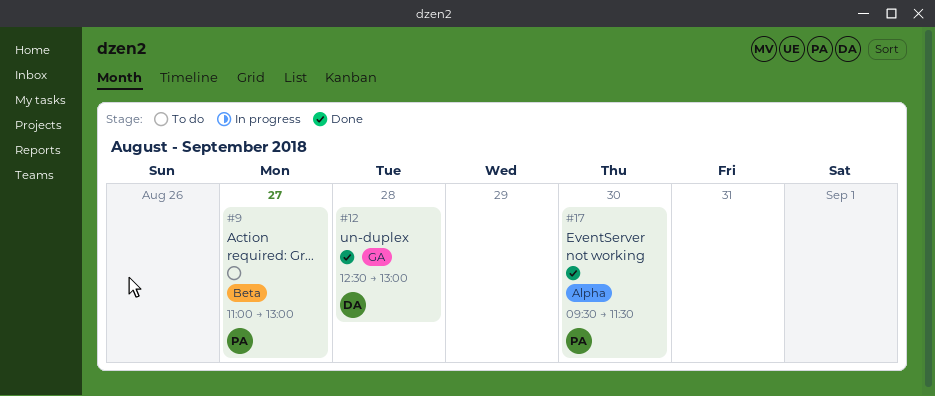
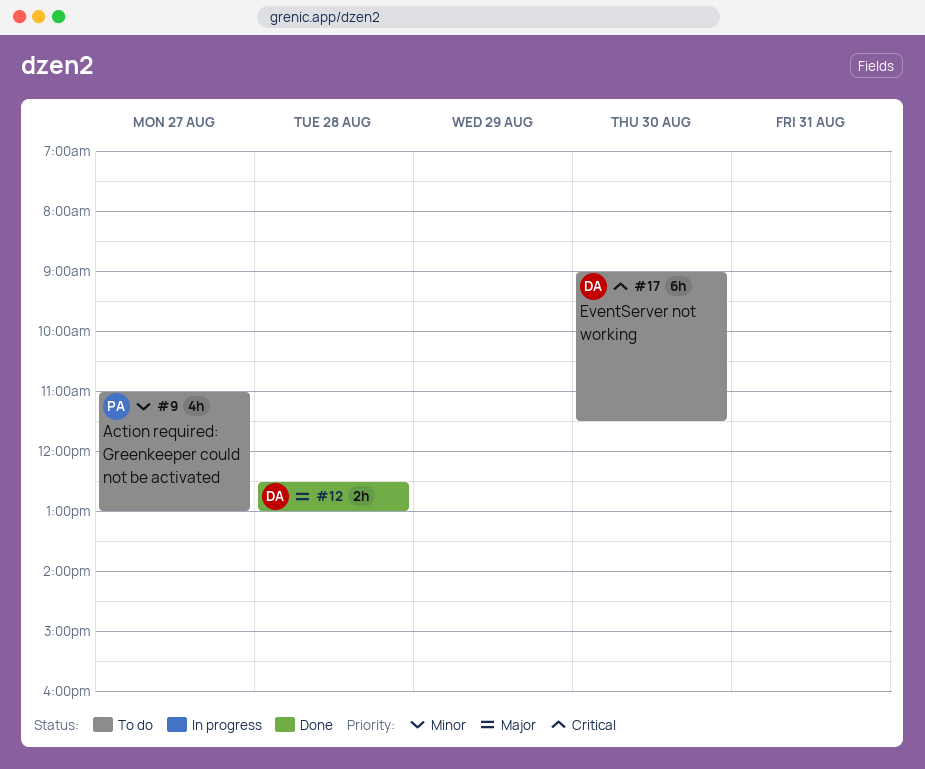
#17, status: Done -> To do
#17, owner: PA -> DA
#17, begins: 09:30 -> 09:00

